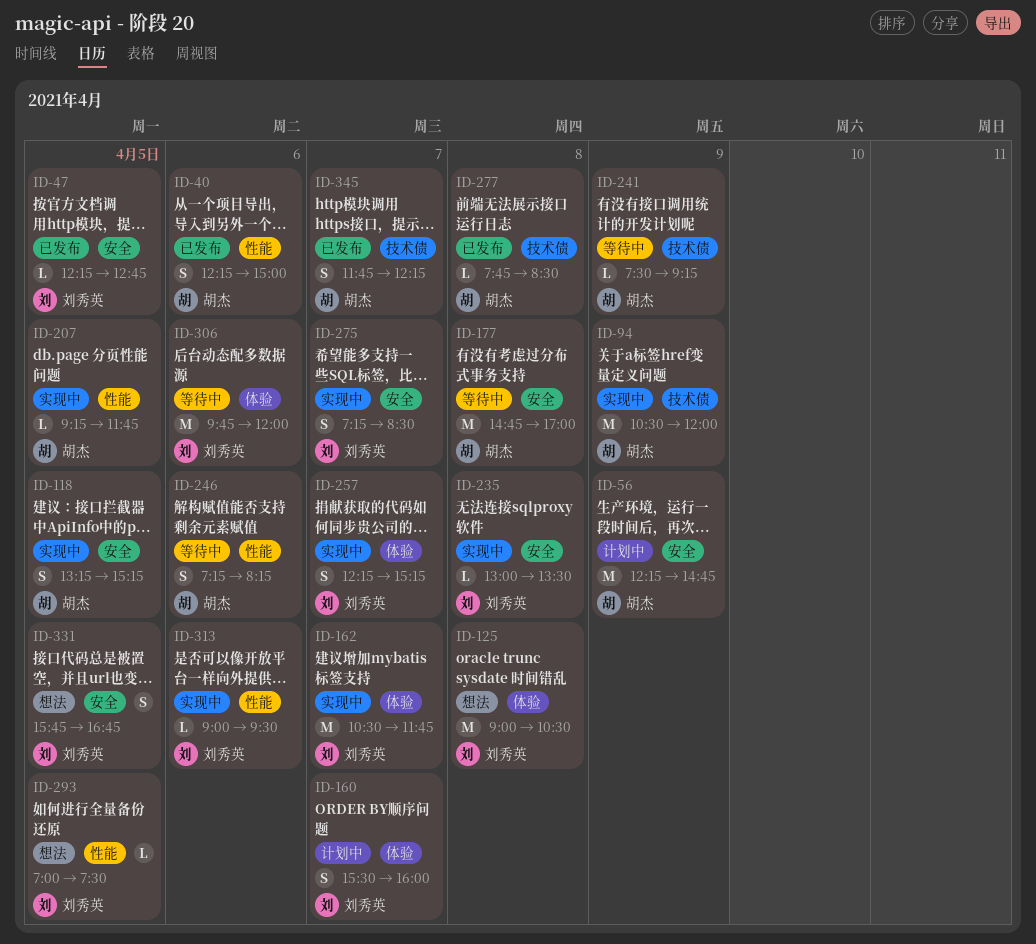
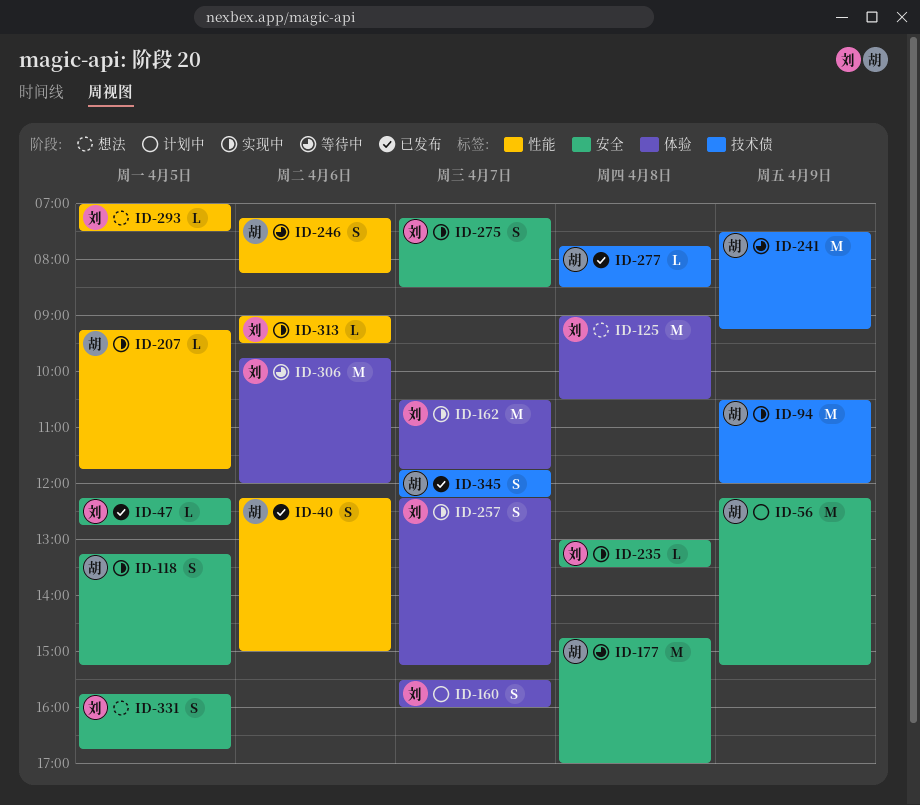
ID-56, ends: 14:45 -> 15:15
ID-241, estimate: L -> M

